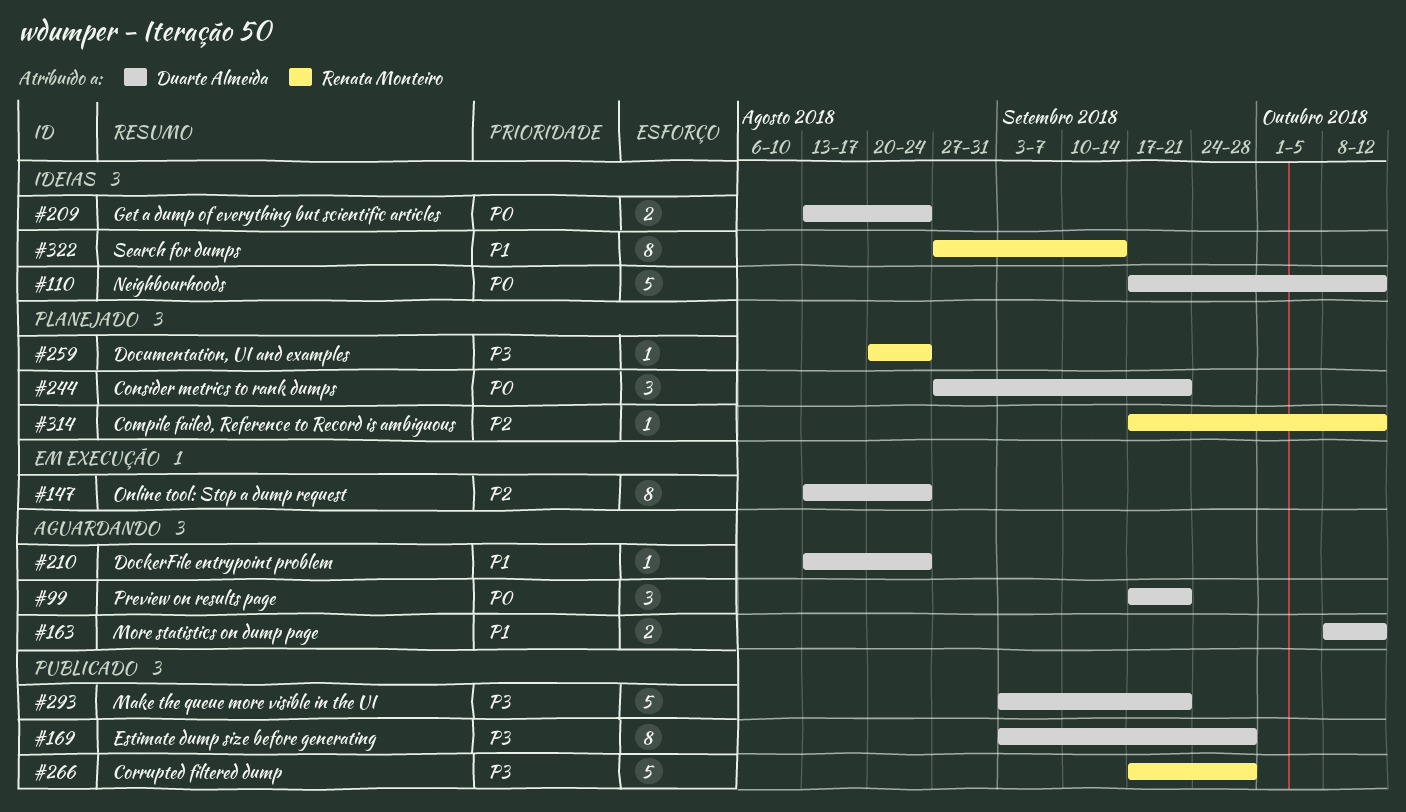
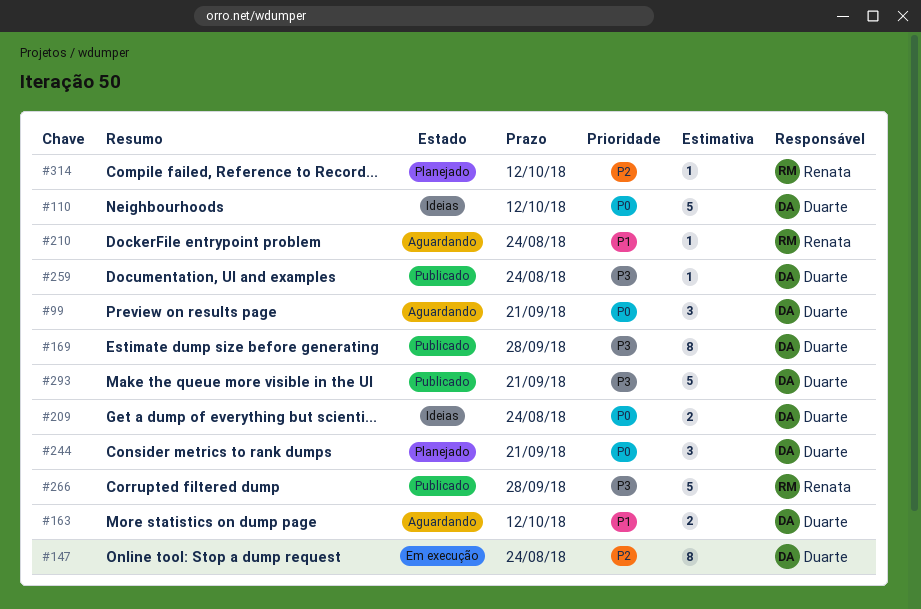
#210, owner: Duarte Almeida -> Renata Monteiro
#259, status: Planejado -> Publicado
#259, owner: Renata Monteiro -> Duarte Almeida
#322: present -> none

